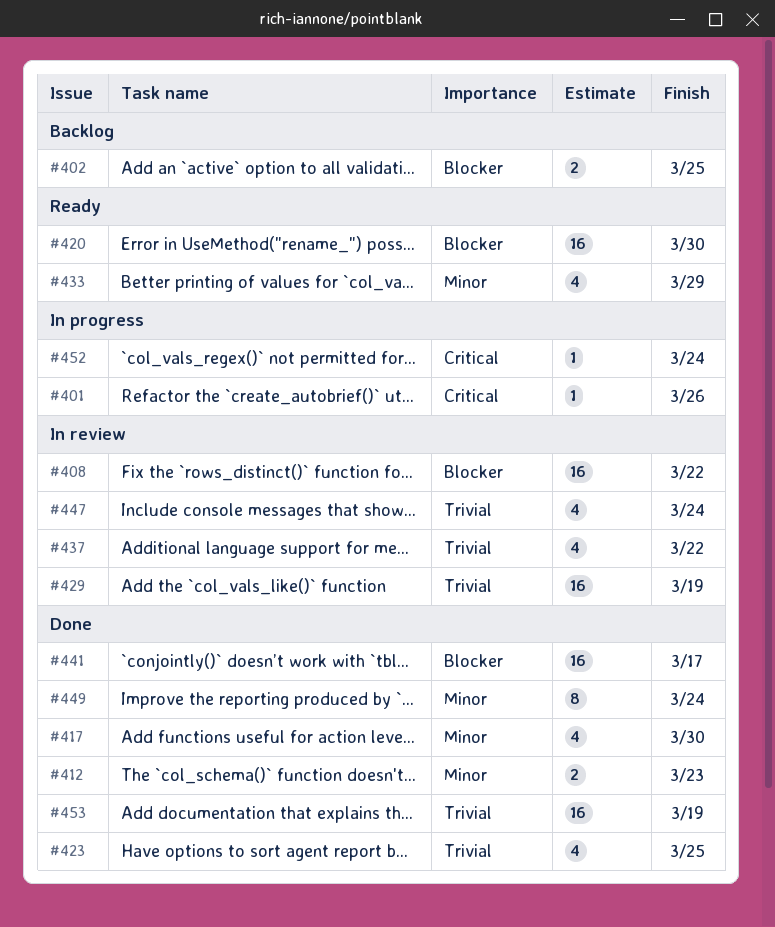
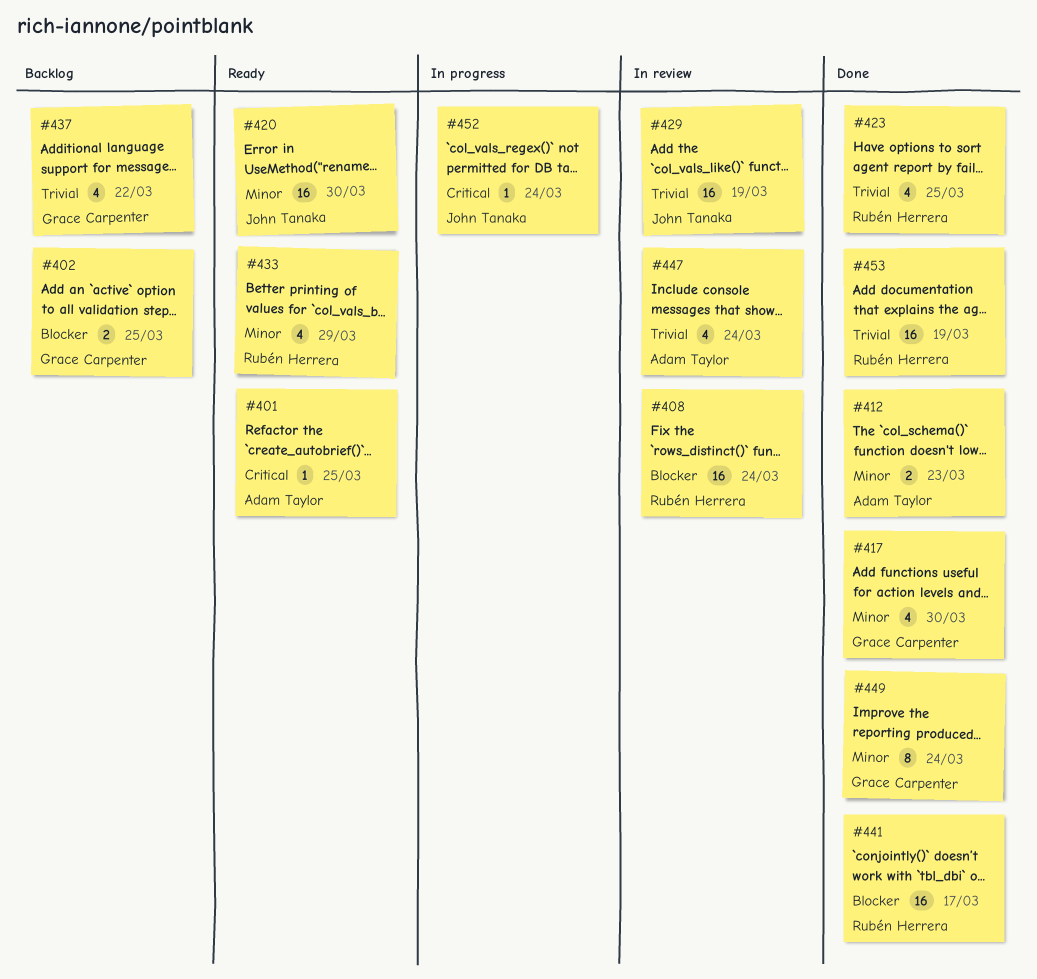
#401, status: In progress -> Ready
#401, due: Mar 26 -> Mar 25
#408, due: Mar 22 -> Mar 24
#420, priority: Blocker -> Minor
#437, status: In review -> Backlog

